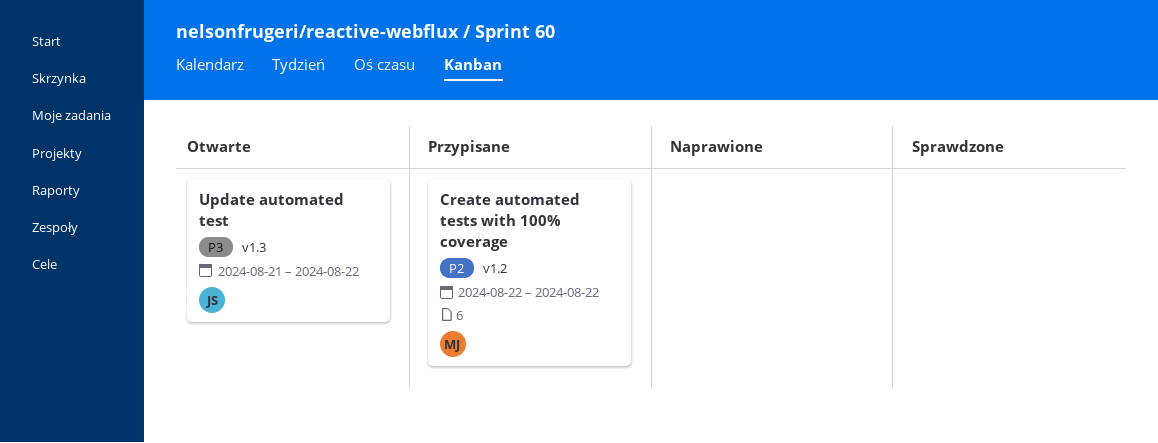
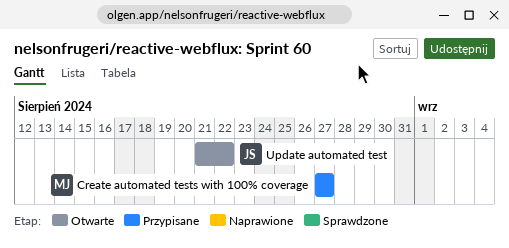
Create automated tests with 100% coverage, start: Aug 22 -> Aug 27
Create automated tests with 100% coverage, due: Aug 22 -> Aug 27

